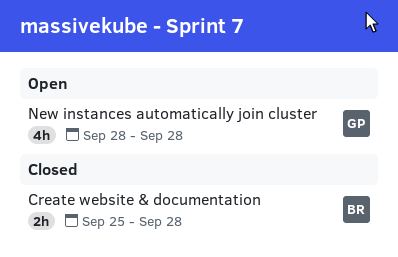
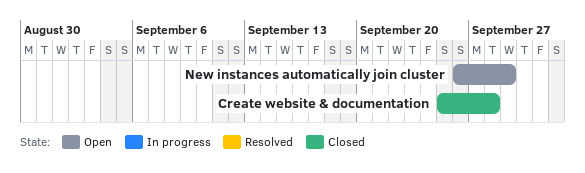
New instances automatically join cluster, start: Sep 28 -> Sep 26
New instances automatically join cluster, due: Sep 28 -> Sep 29

